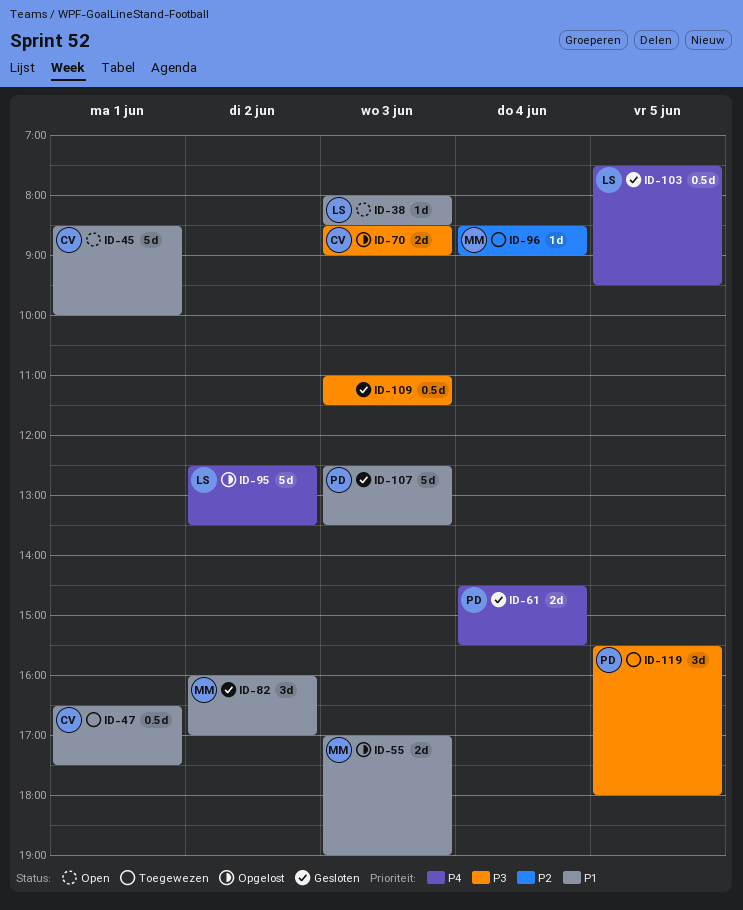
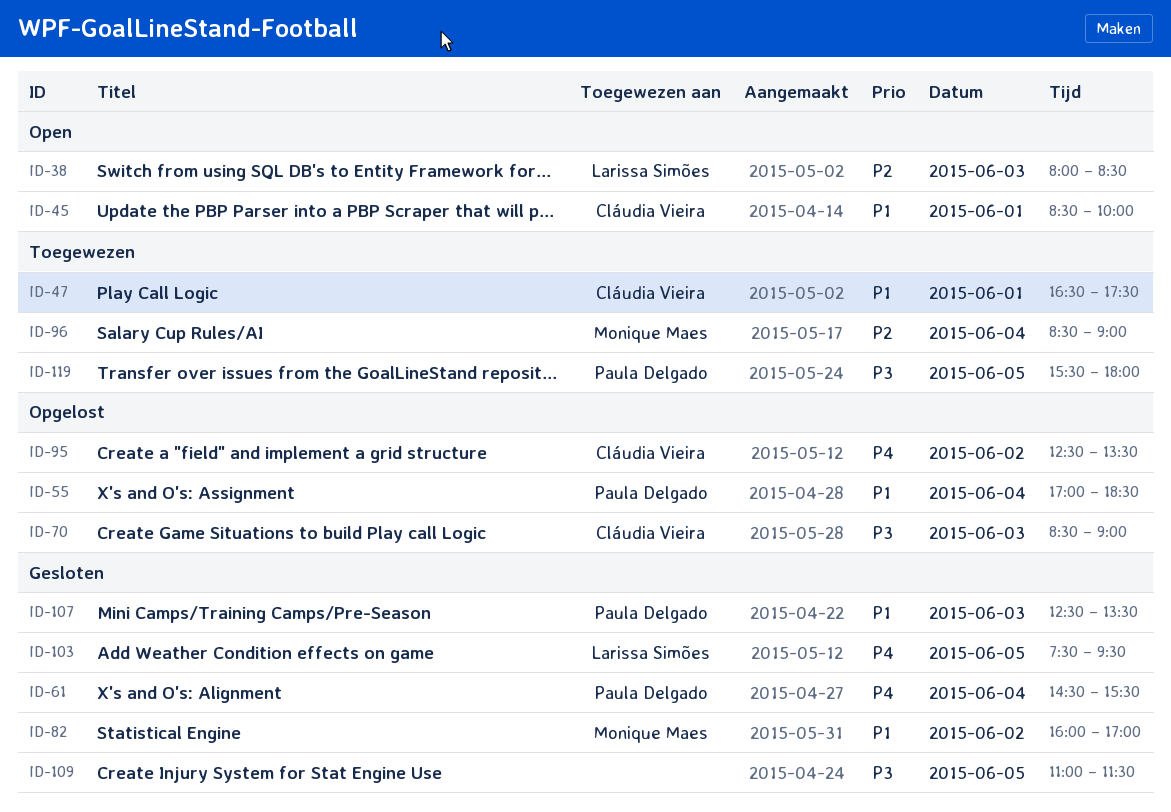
ID-38, priority: P1 -> P2
ID-55, owner: Monique Maes -> Paula Delgado
ID-55, day: Jun 3 -> Jun 4
ID-55, ends: 19:00 -> 18:30
ID-95, owner: Larissa Simões -> Cláudia Vieira
ID-109, day: Jun 3 -> Jun 5

